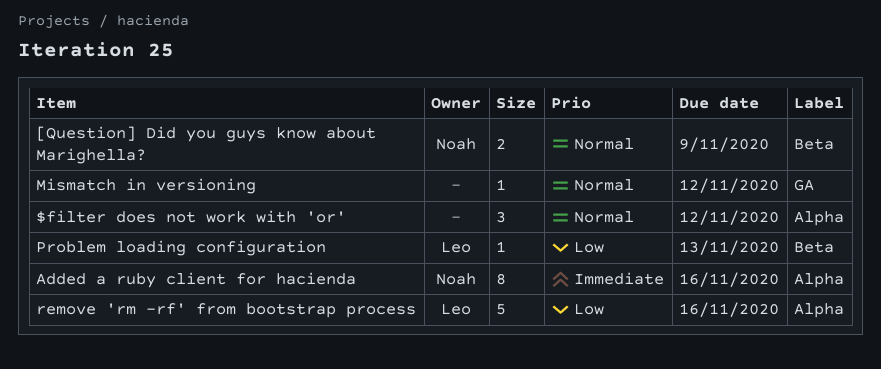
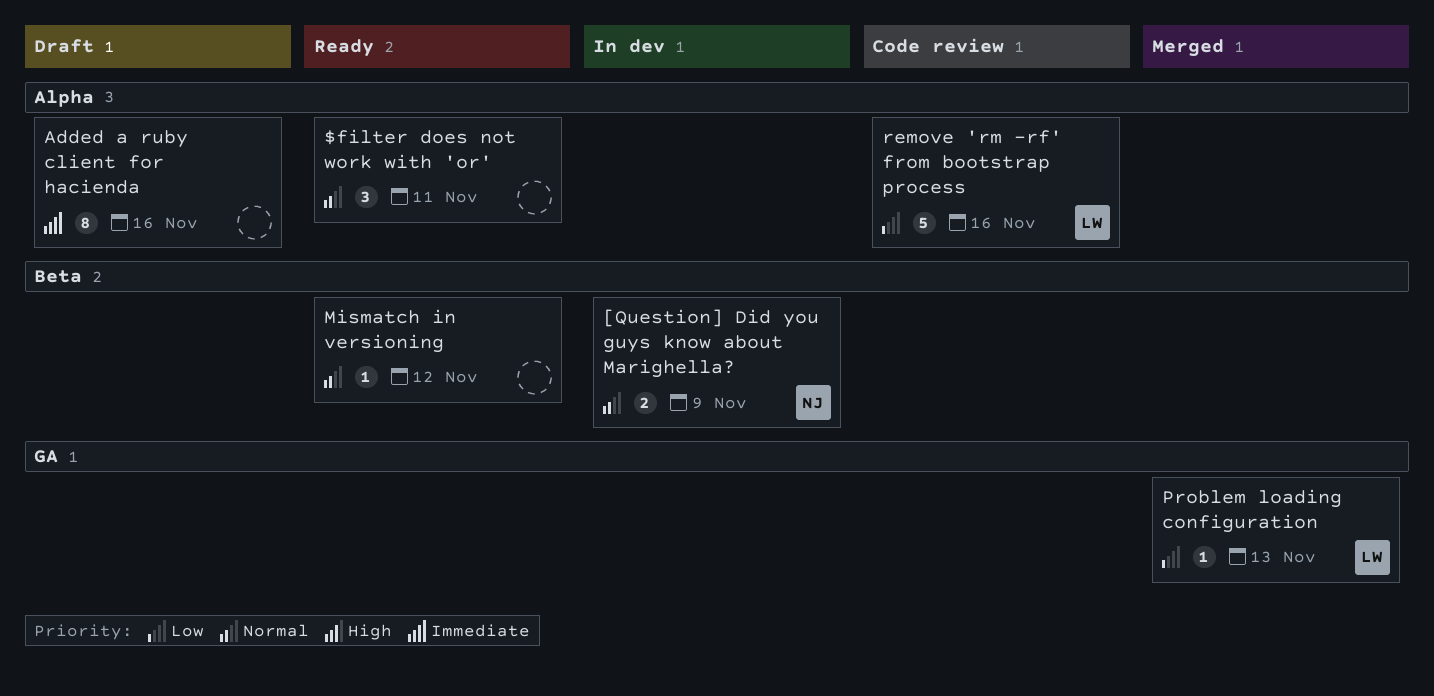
$filter does not work with 'or', due: Nov 12 -> Nov 11
Added a ruby client for hacienda, owner: Noah -> none
Mismatch in versioning, label: GA -> Beta
Problem loading configuration, label: Beta -> GA

